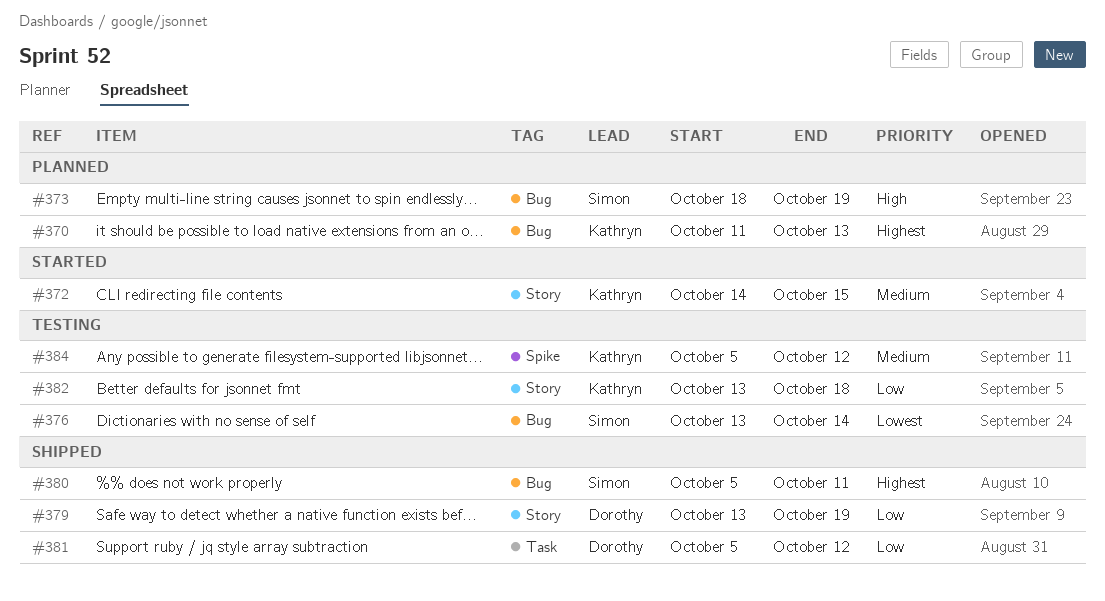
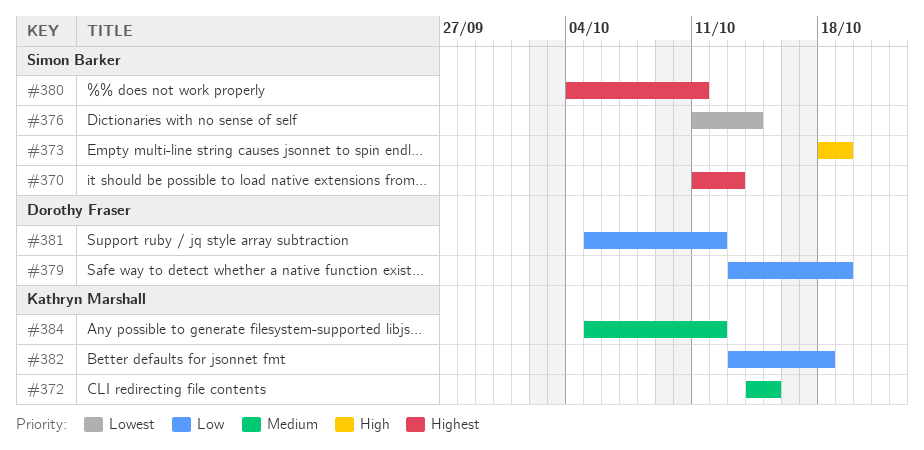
#370, owner: Kathryn Marshall -> Simon Barker
#376, start: Oct 13 -> Oct 11
#380, start: Oct 5 -> Oct 4

